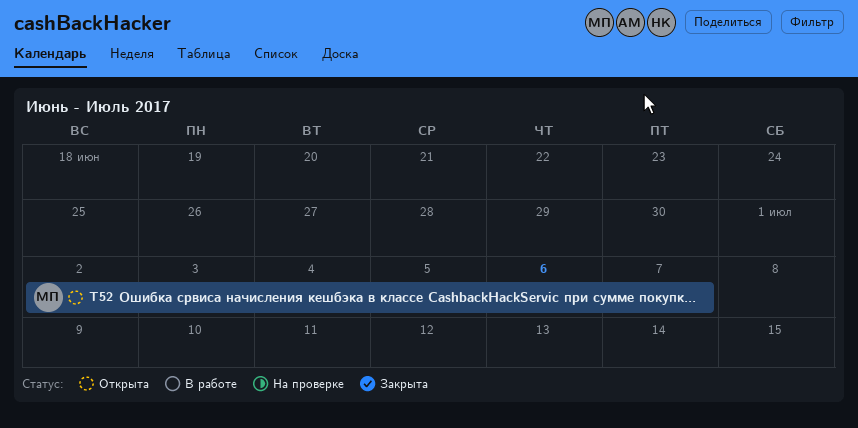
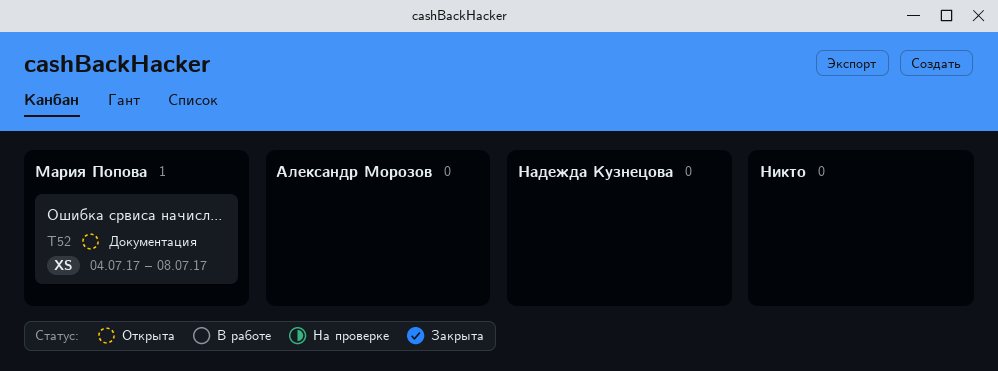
T52, start: Jul 2 -> Jul 4
T52, due: Jul 7 -> Jul 8

